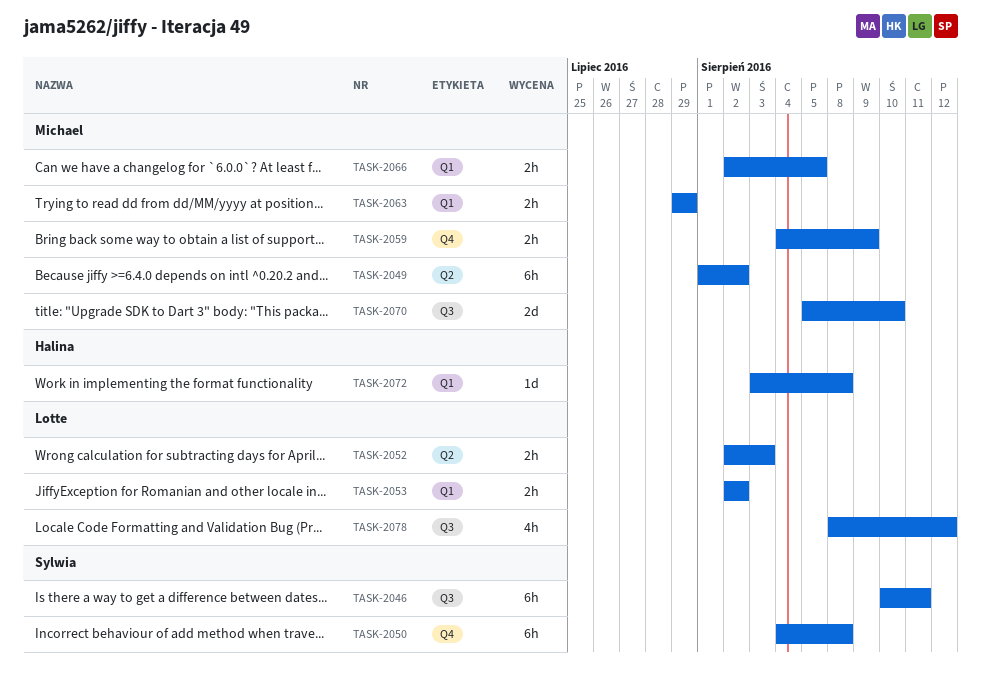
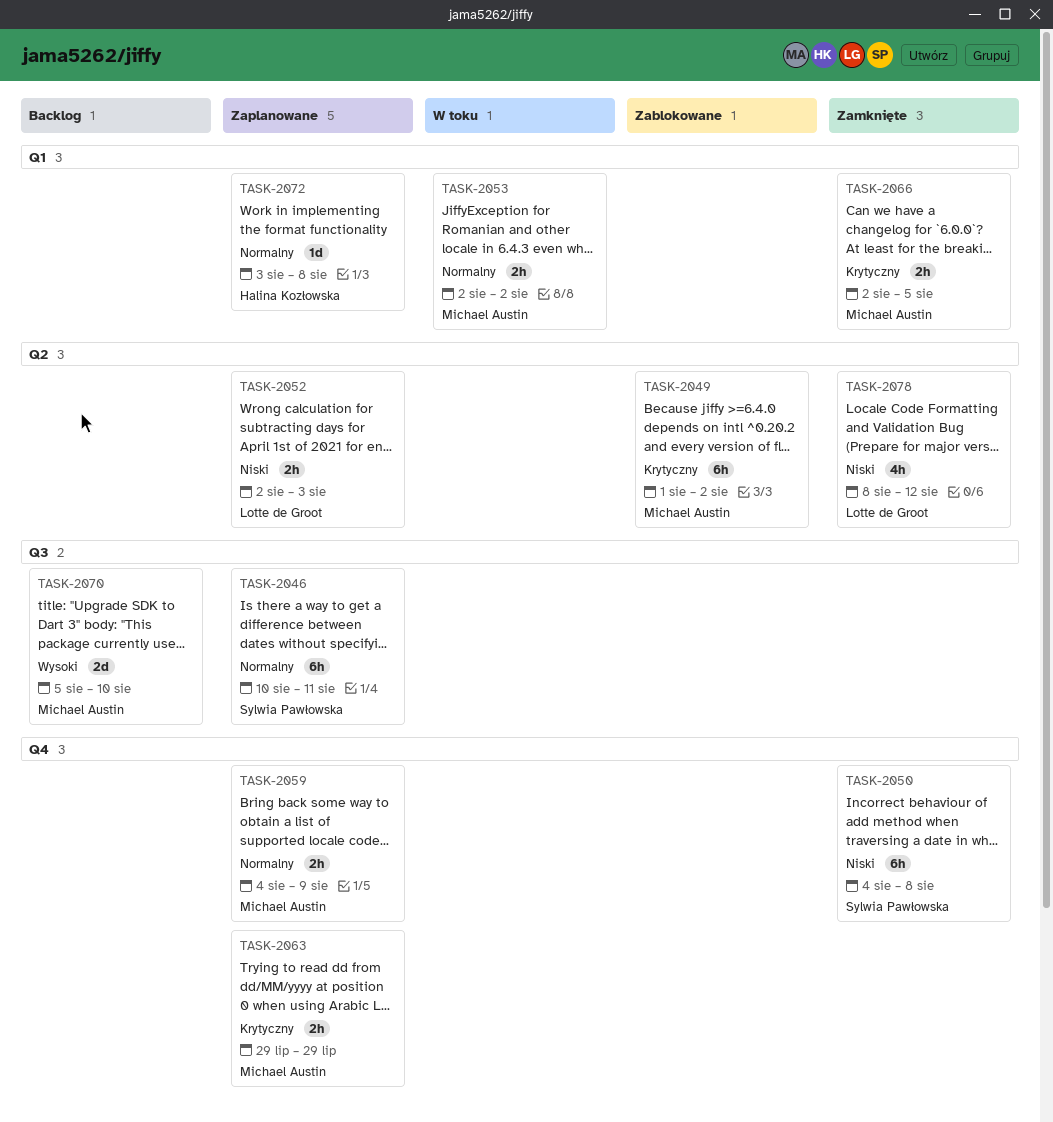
TASK-2053, owner: Lotte de Groot -> Michael Austin
TASK-2063, label: Q1 -> Q4
TASK-2078, label: Q3 -> Q2

